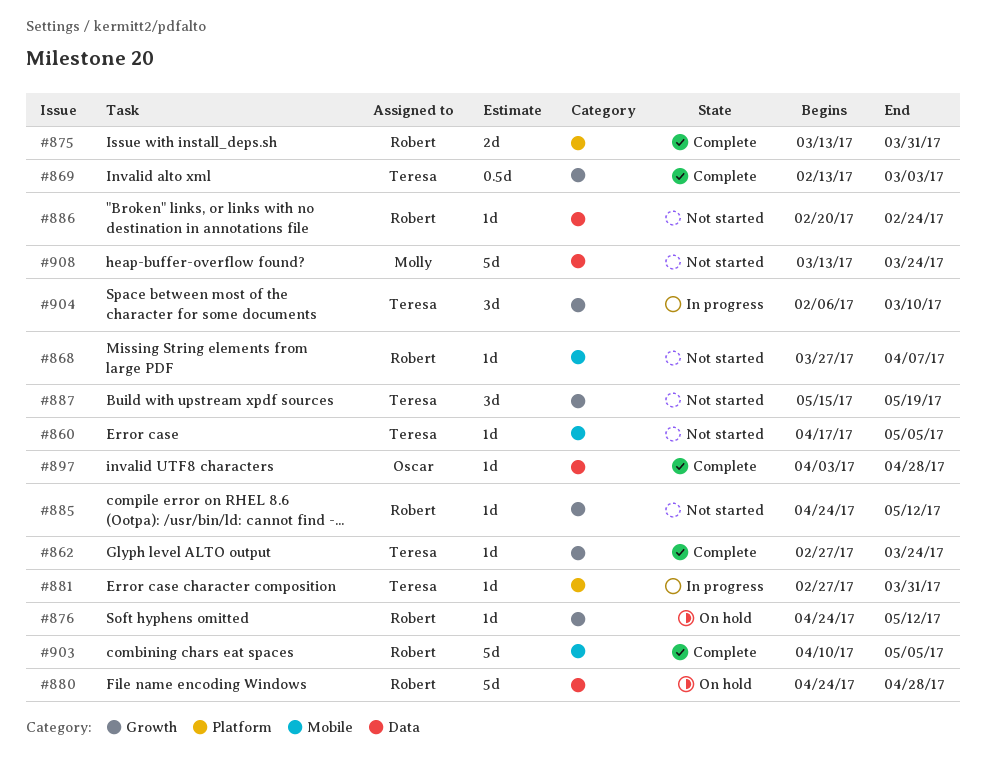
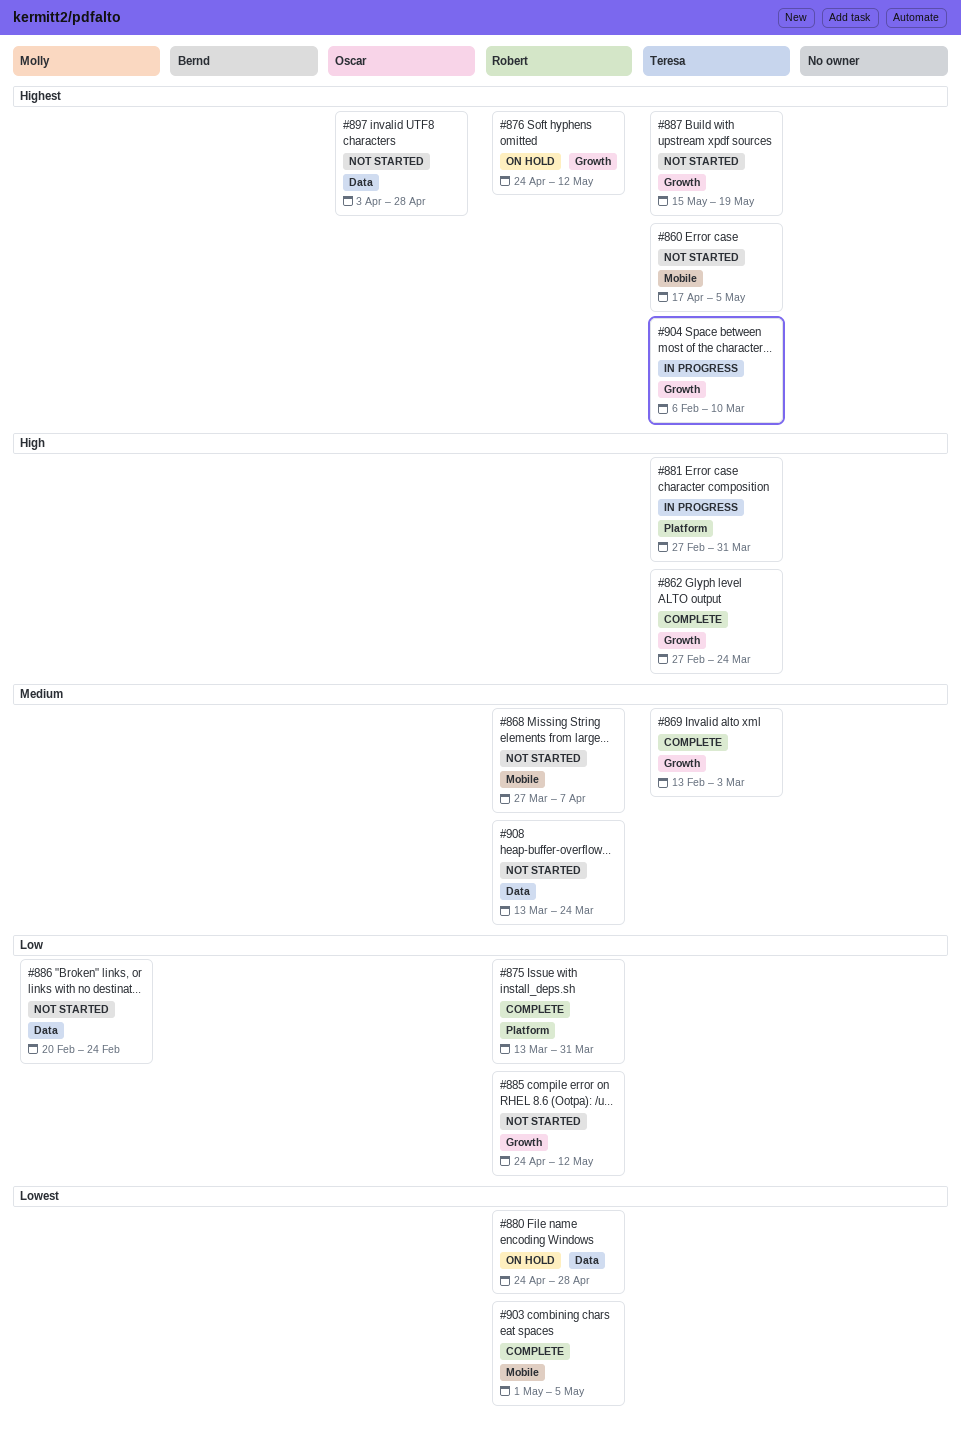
#886, owner: Robert -> Molly
#897, status: Complete -> Not started
#903, start: Apr 10 -> May 1
#908, owner: Molly -> Robert

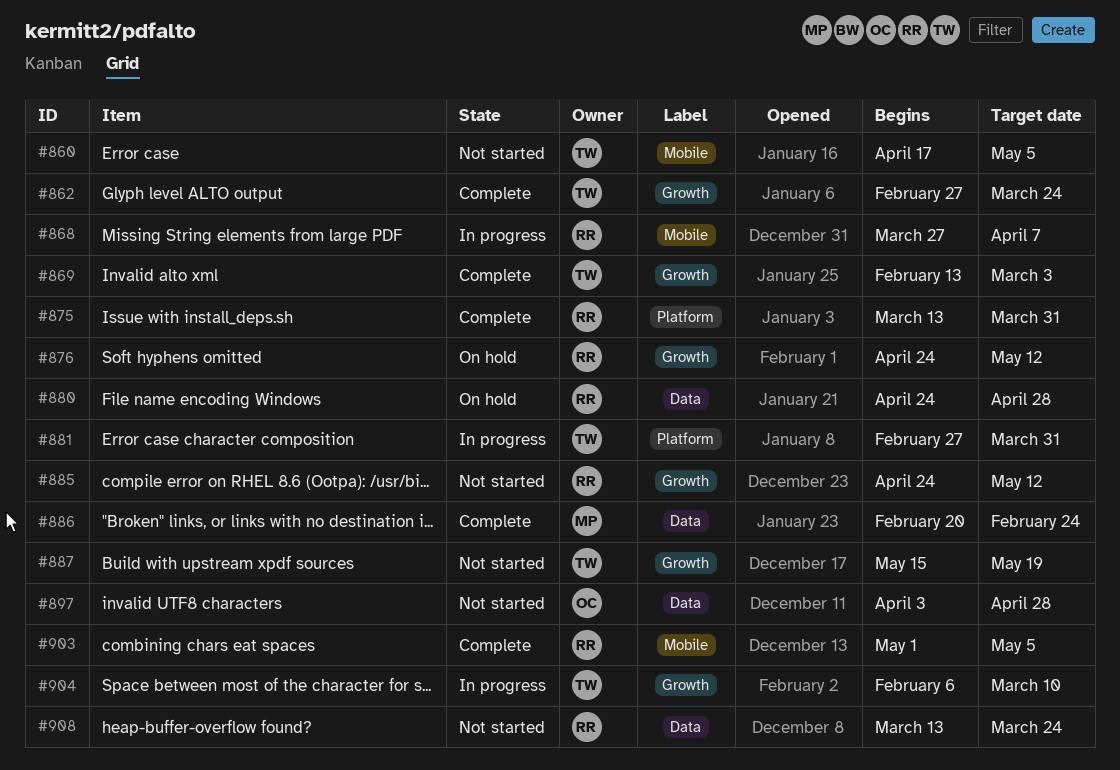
#868, status: Not started -> In progress
#886, status: Not started -> Complete

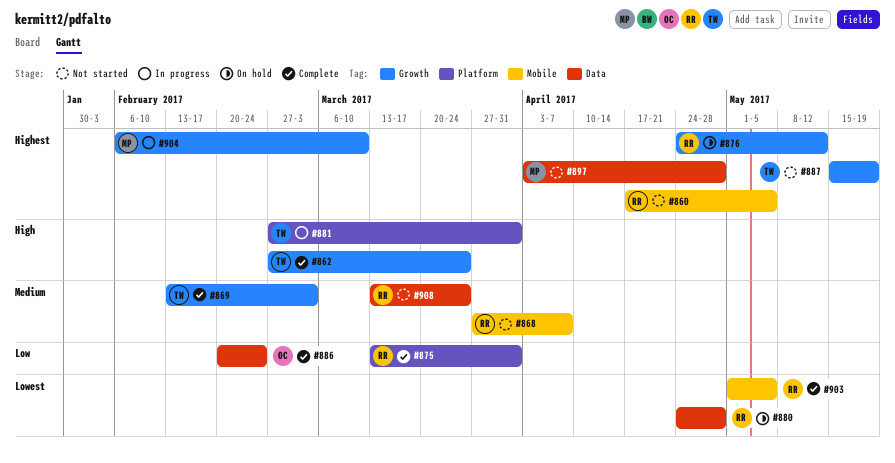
#860, owner: TW -> RR
#868, status: In progress -> Not started
#885: present -> none
#886, owner: MP -> OC
#897, owner: OC -> MP
#904, owner: TW -> MP

